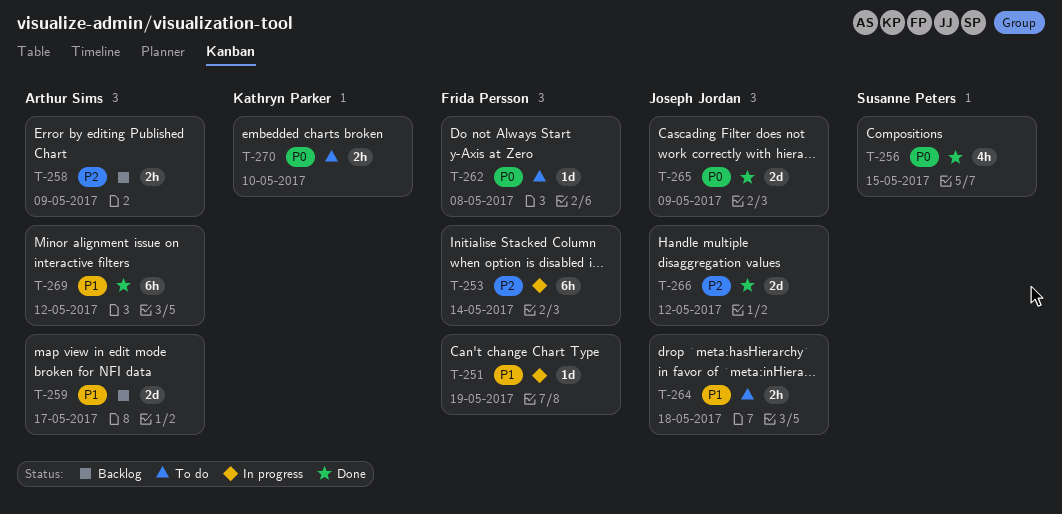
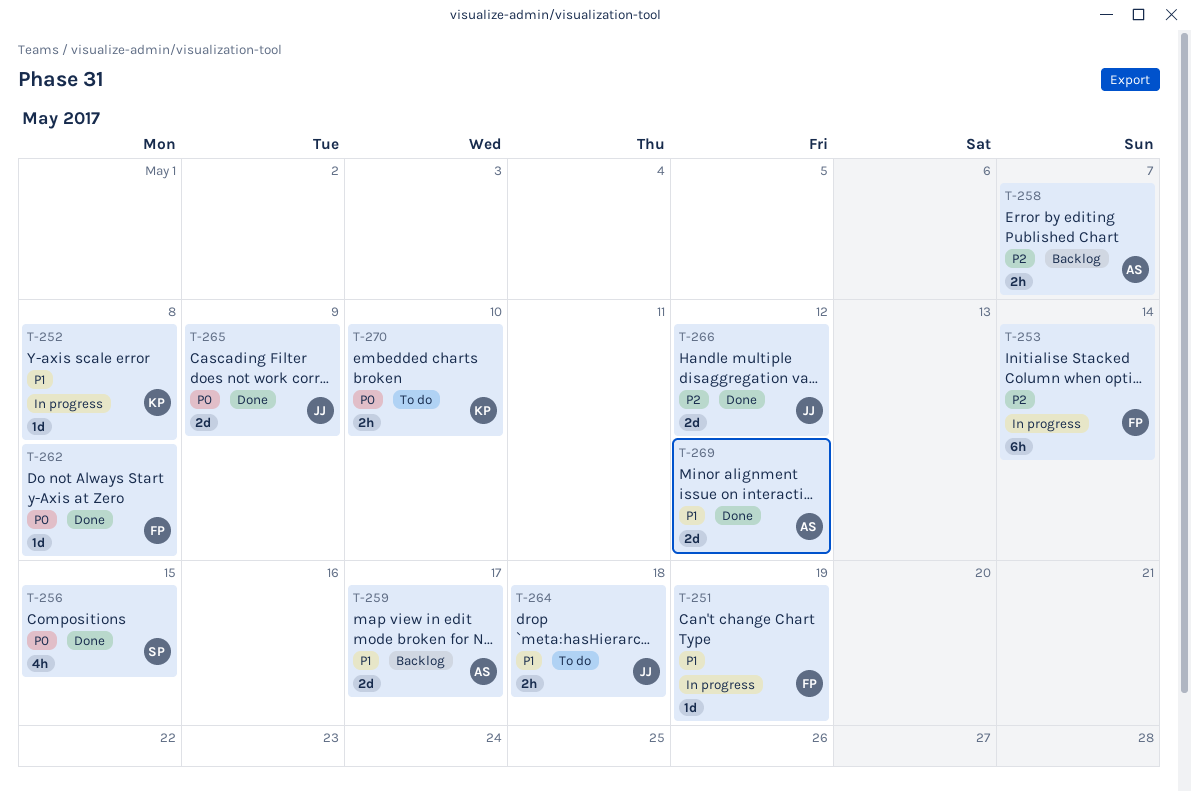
T-252: none -> present
T-258, due: May 9 -> May 7
T-262, status: To do -> Done
T-269, estimate: 6h -> 2d

